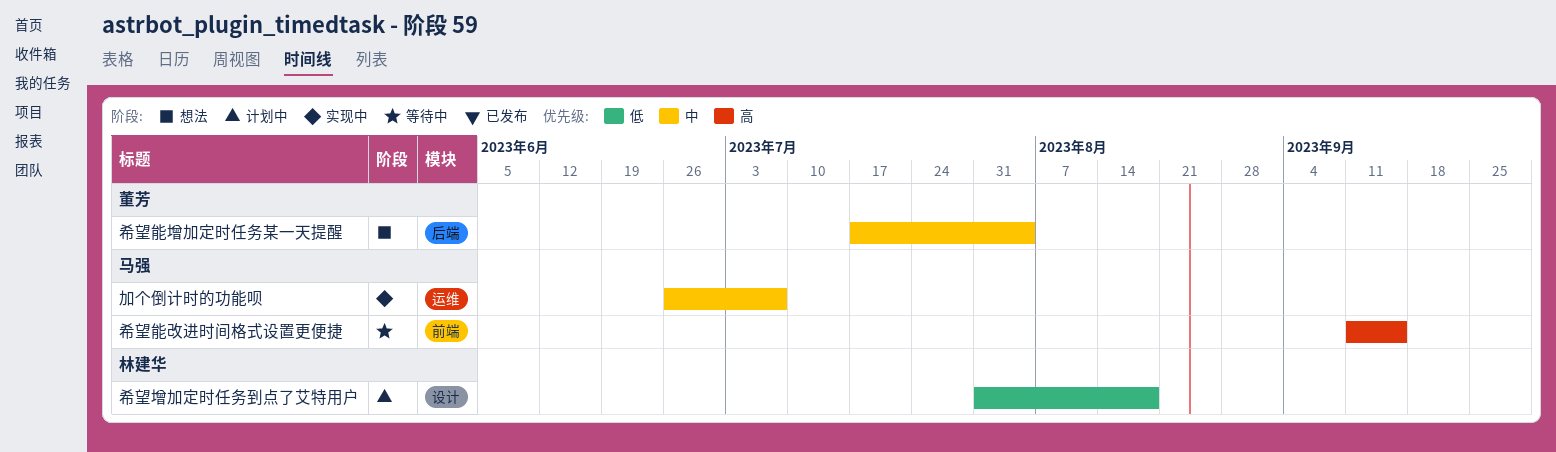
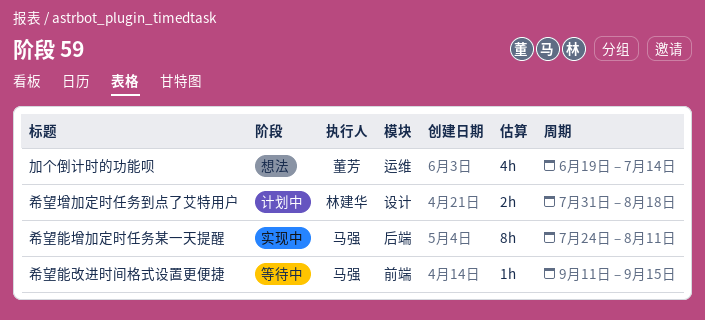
加个倒计时的功能呗, status: 实现中 -> 想法
加个倒计时的功能呗, owner: 马强 -> 董芳
加个倒计时的功能呗, start: Jun 26 -> Jun 19
加个倒计时的功能呗, due: Jul 7 -> Jul 14
希望能增加定时任务某一天提醒, status: 想法 -> 实现中
希望能增加定时任务某一天提醒, owner: 董芳 -> 马强
希望能增加定时任务某一天提醒, start: Jul 17 -> Jul 24
希望能增加定时任务某一天提醒, due: Aug 4 -> Aug 11

